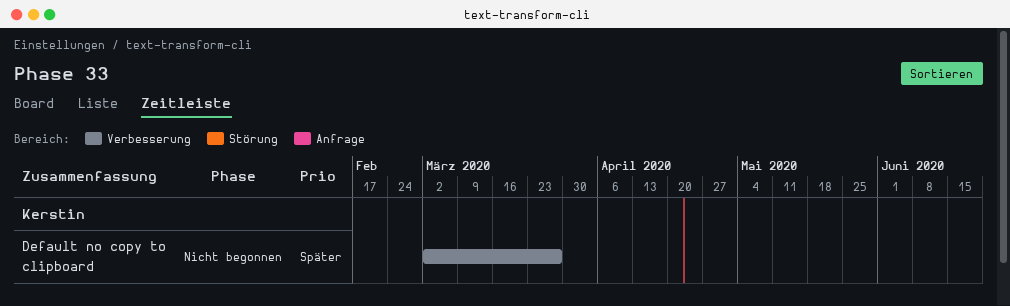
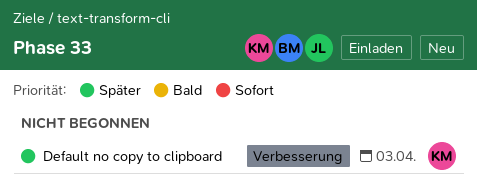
Default no copy to clipboard, due: Mar 27 -> Apr 3

